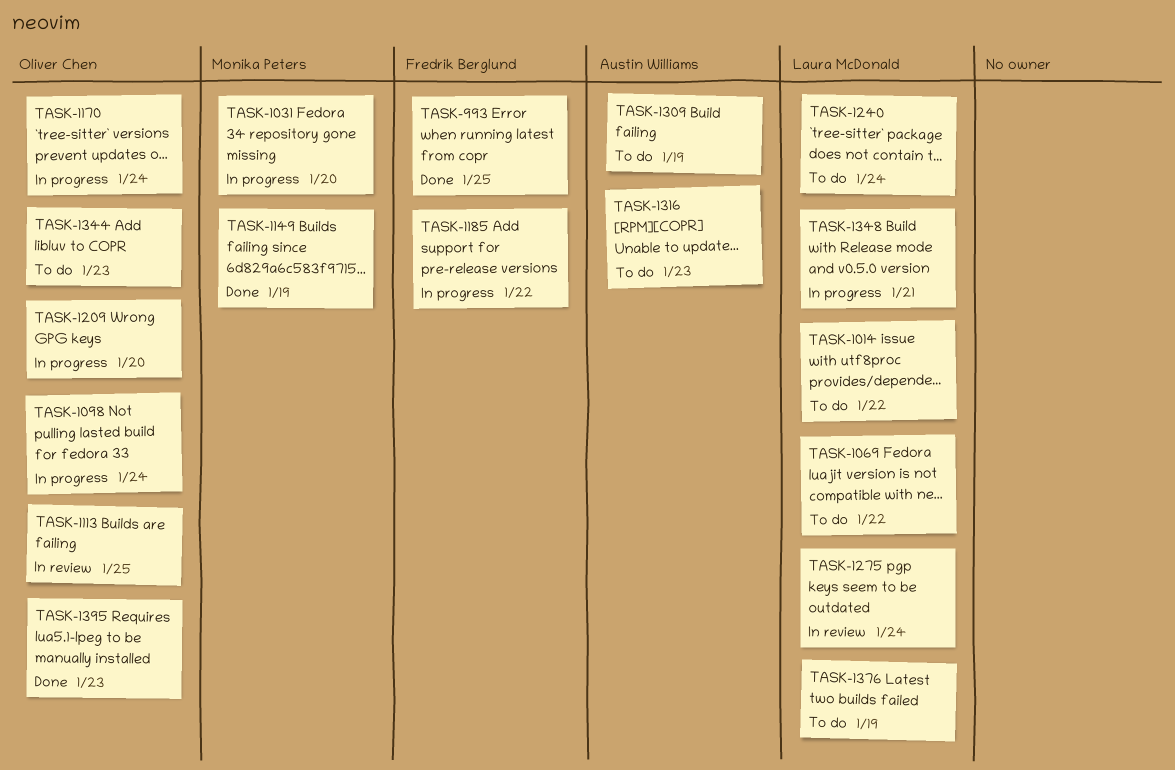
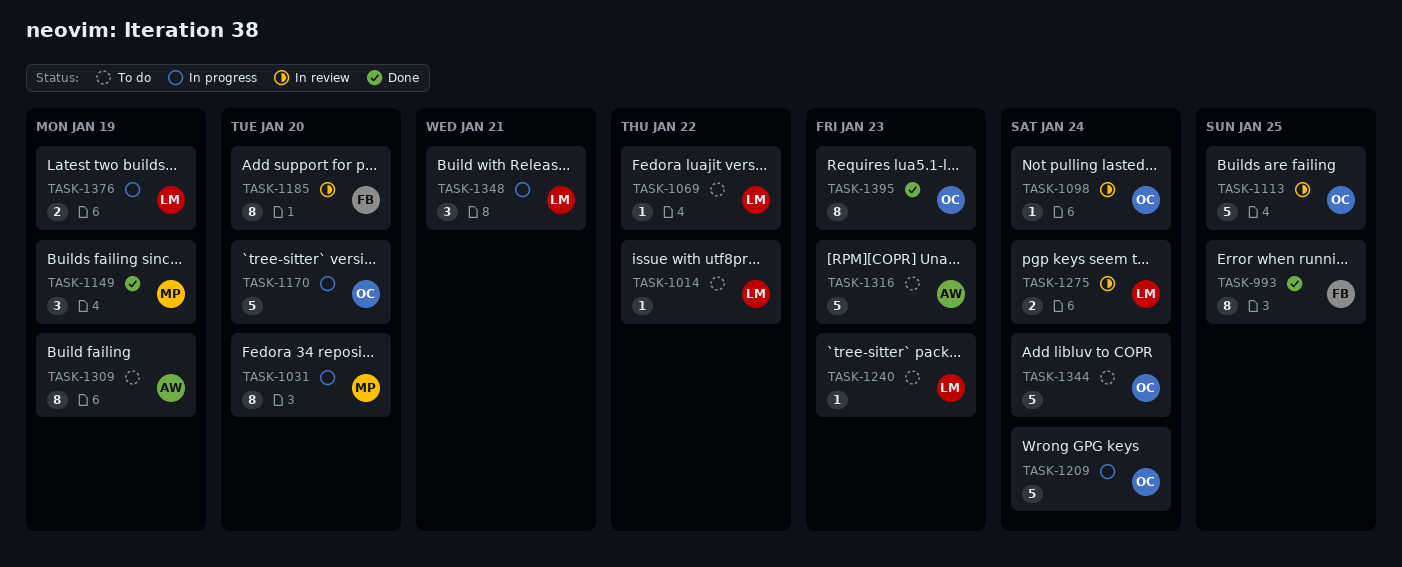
TASK-1098, status: In progress -> In review
TASK-1170, due: Jan 24 -> Jan 20
TASK-1185, status: In progress -> In review
TASK-1185, due: Jan 22 -> Jan 20
TASK-1209, due: Jan 20 -> Jan 24
TASK-1240, due: Jan 24 -> Jan 23
TASK-1344, due: Jan 23 -> Jan 24
TASK-1376, status: To do -> In progress

